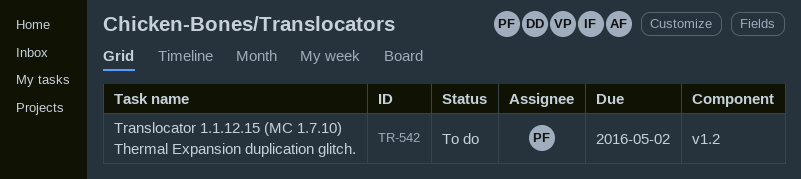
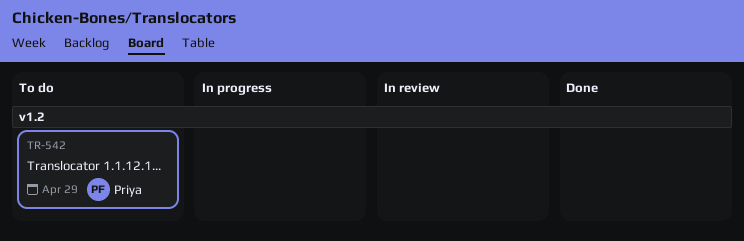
TR-542, due: May 2 -> Apr 29

